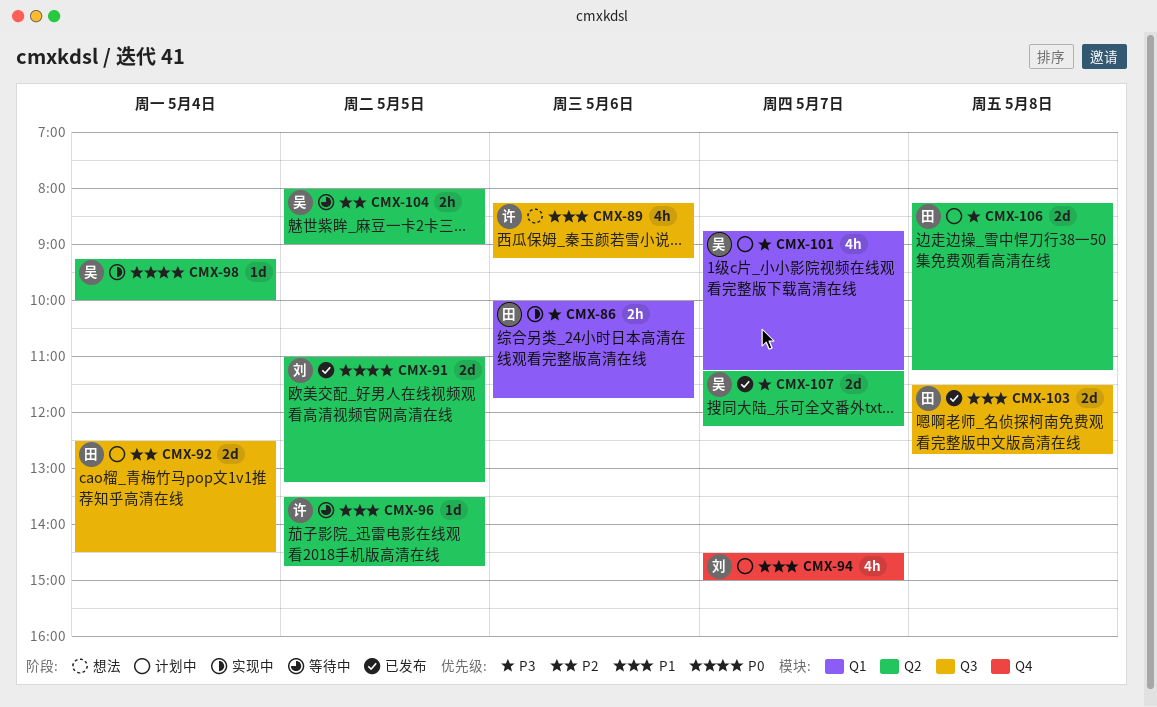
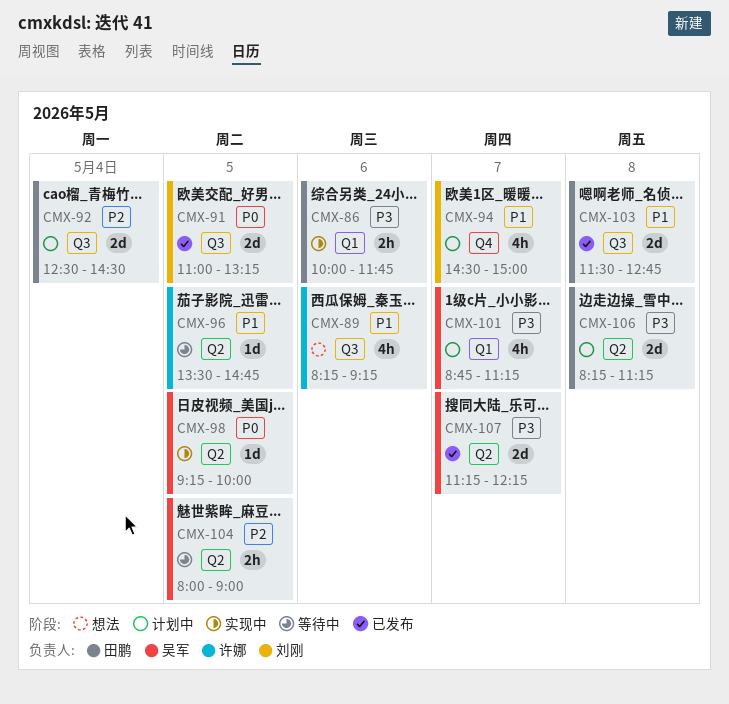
CMX-91, label: Q2 -> Q3
CMX-98, day: May 4 -> May 5

